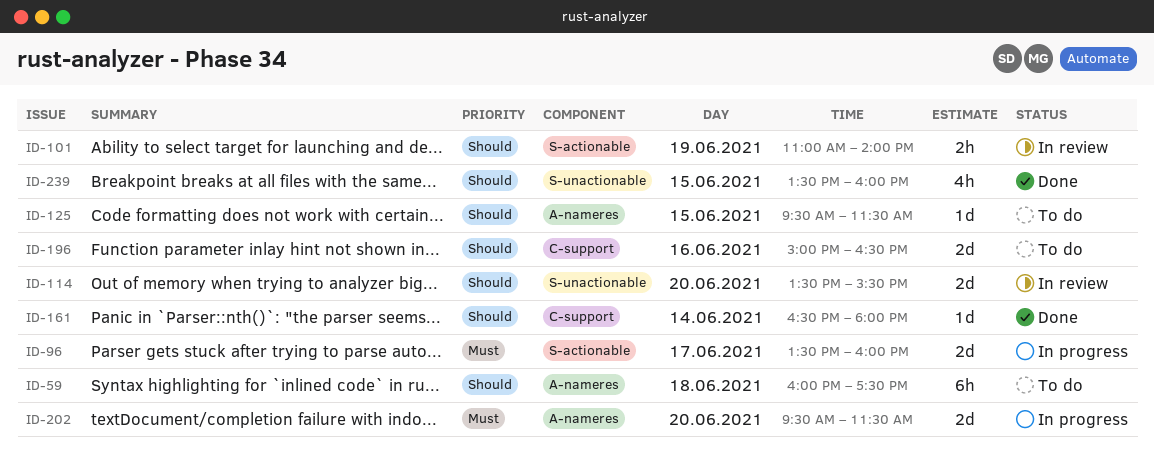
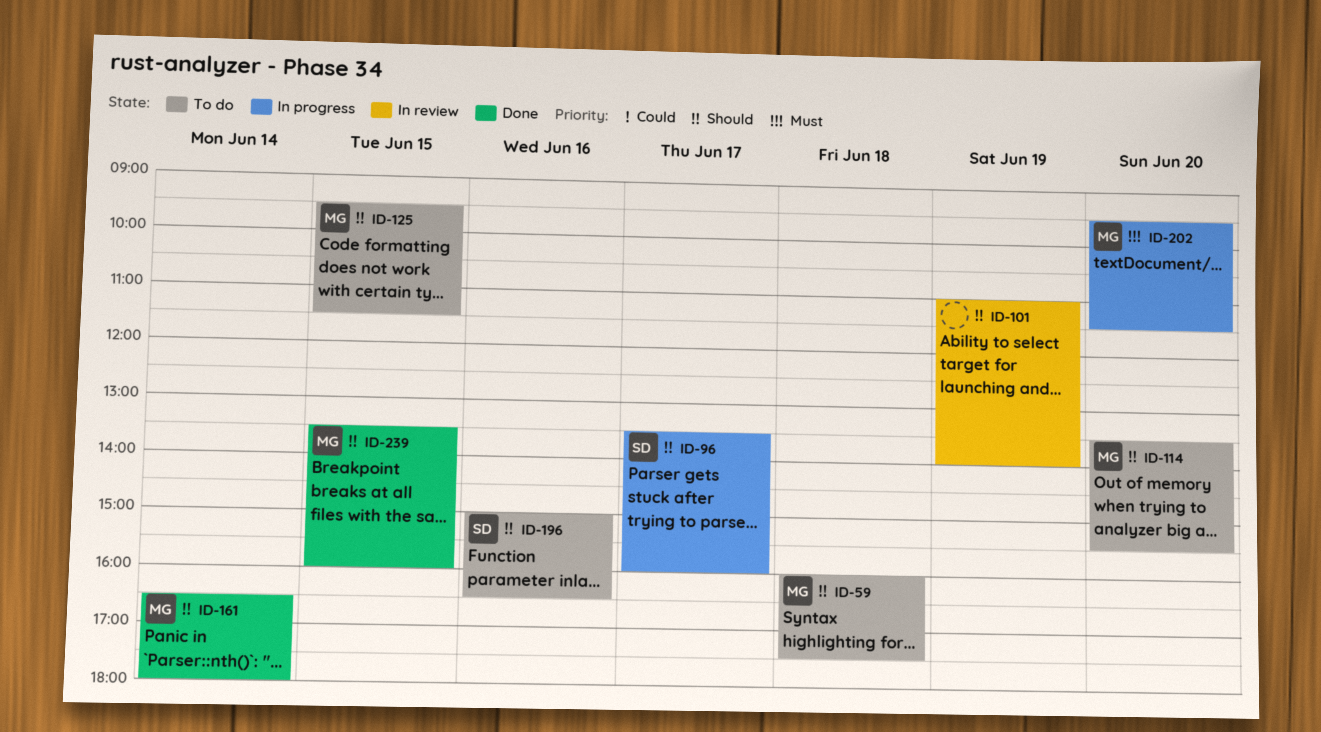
ID-96, priority: Must -> Should
ID-114, status: In review -> To do

